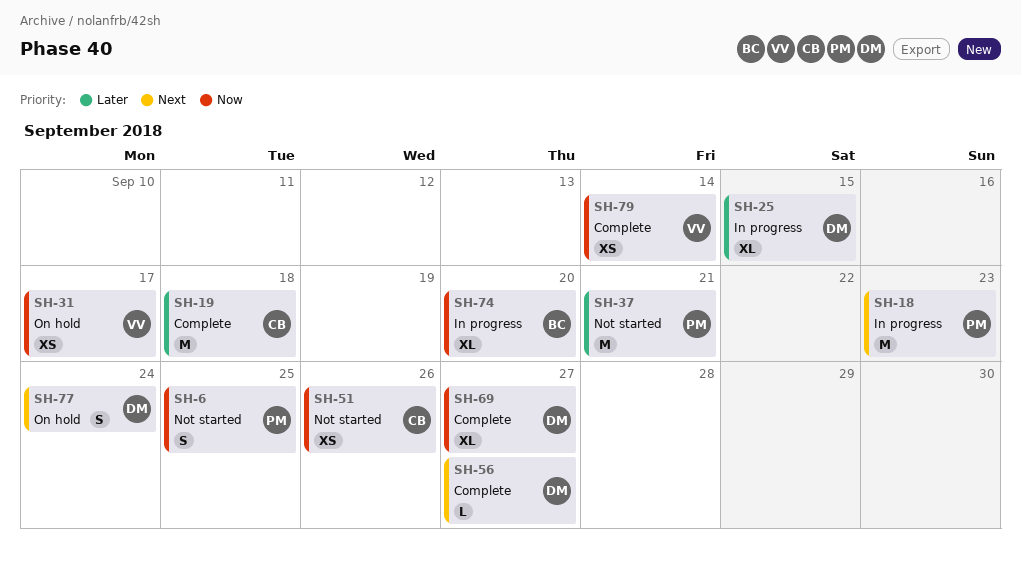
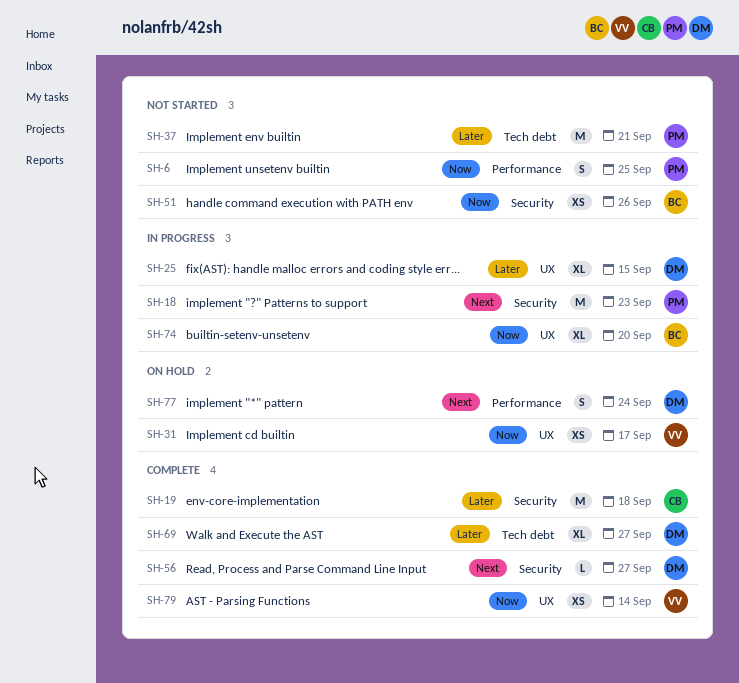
SH-51, owner: CB -> BC
SH-69, priority: Now -> Later

